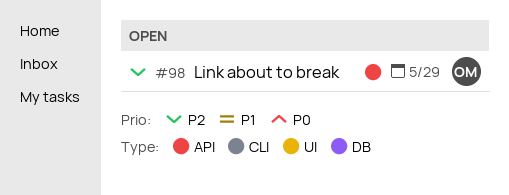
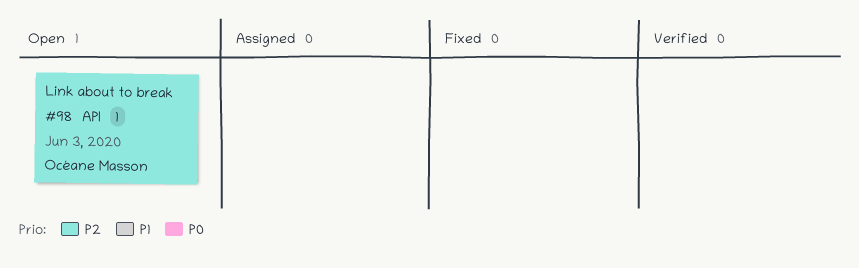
#98, due: May 29 -> Jun 3

